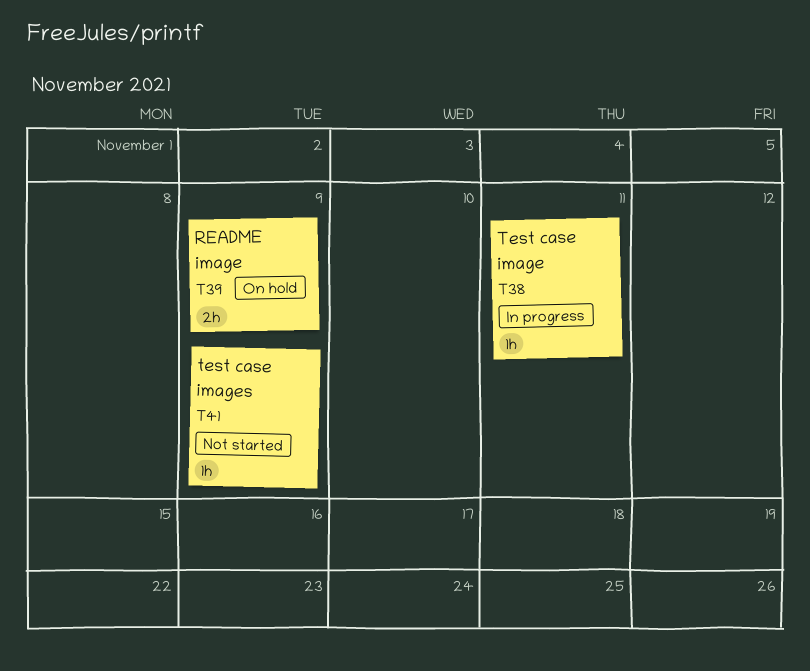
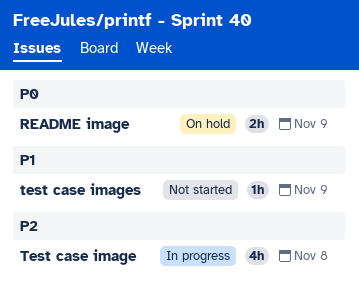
Test case image, estimate: 1h -> 4h
Test case image, due: Nov 11 -> Nov 8

